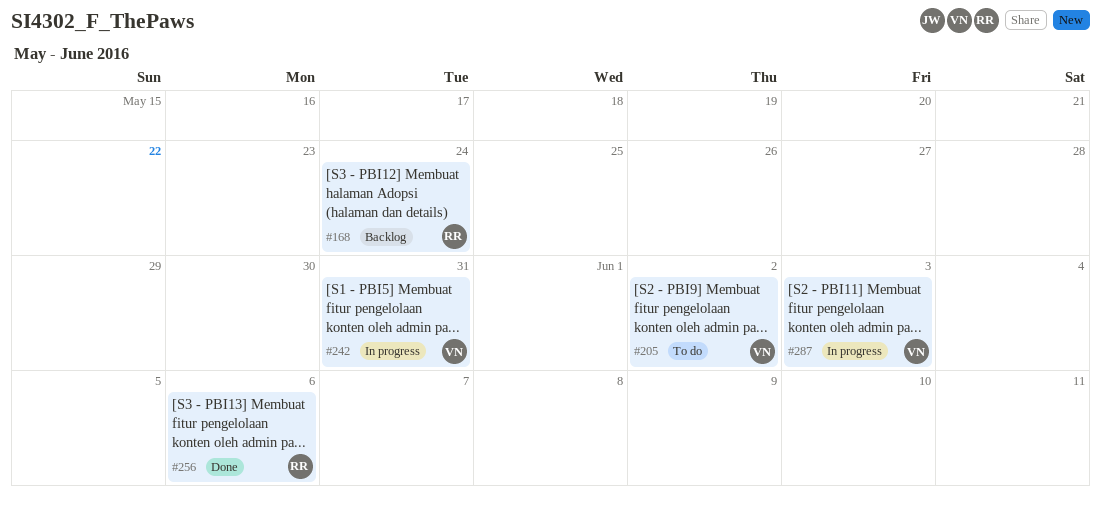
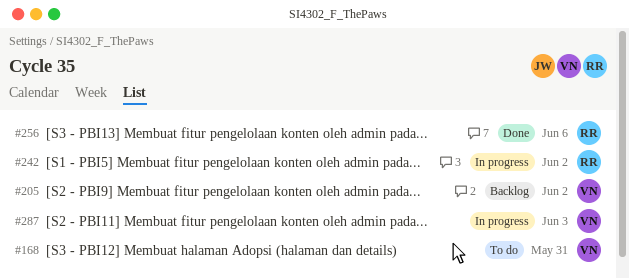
#168, status: Backlog -> To do
#168, owner: RR -> VN
#168, due: May 24 -> May 31
#205, status: To do -> Backlog
#242, owner: VN -> RR
#242, due: May 31 -> Jun 2

